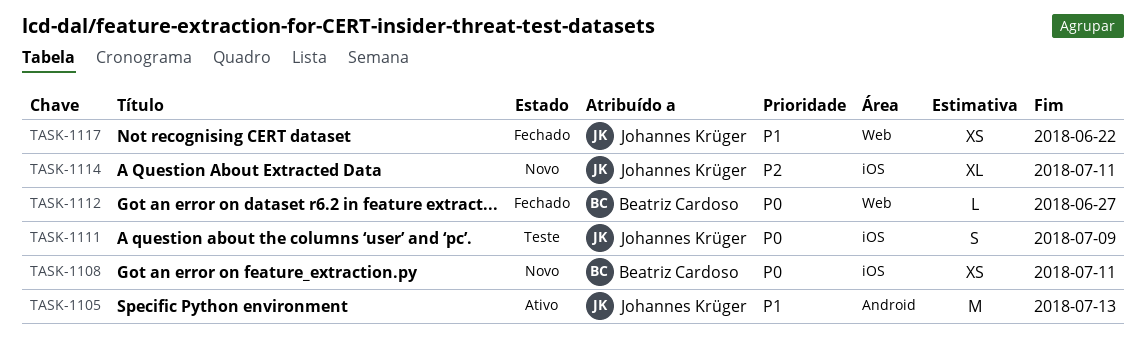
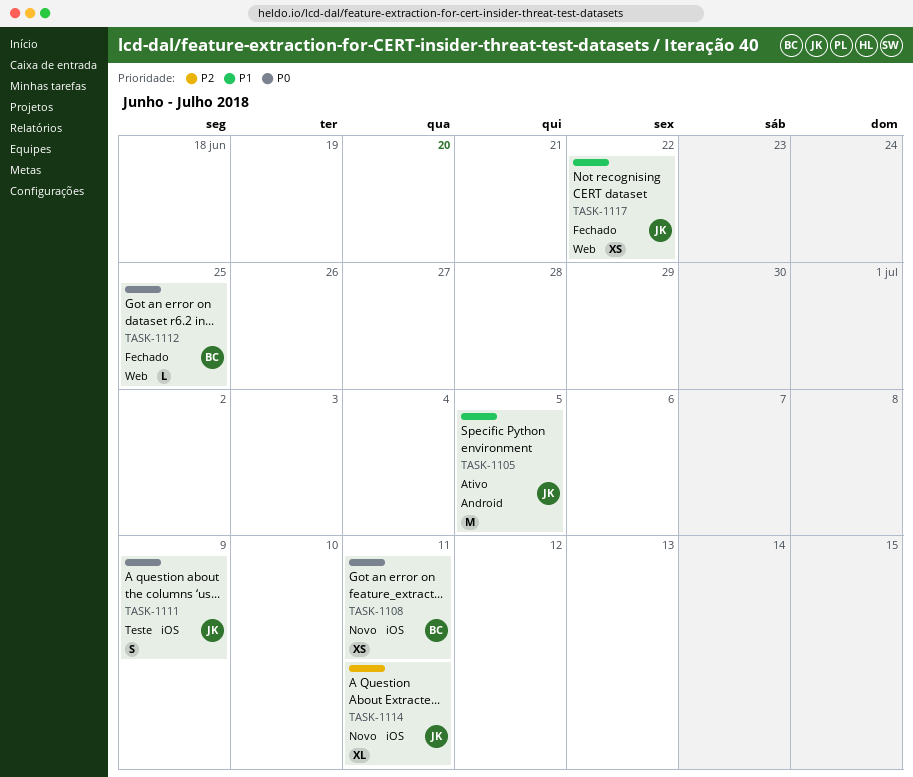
TASK-1105, due: Jul 13 -> Jul 5
TASK-1112, due: Jun 27 -> Jun 25

